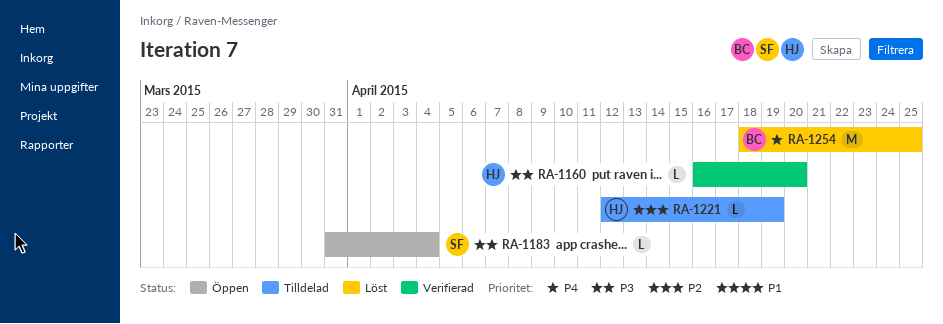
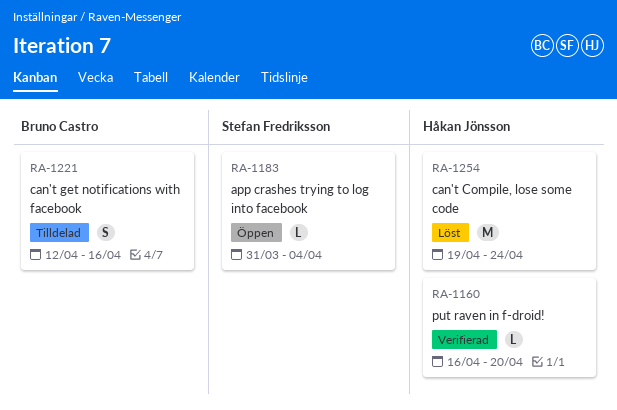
RA-1221, owner: Håkan Jönsson -> Bruno Castro
RA-1221, estimate: L -> S
RA-1221, due: Apr 19 -> Apr 16
RA-1254, owner: Bruno Castro -> Håkan Jönsson
RA-1254, start: Apr 18 -> Apr 19
RA-1254, due: Apr 25 -> Apr 24

